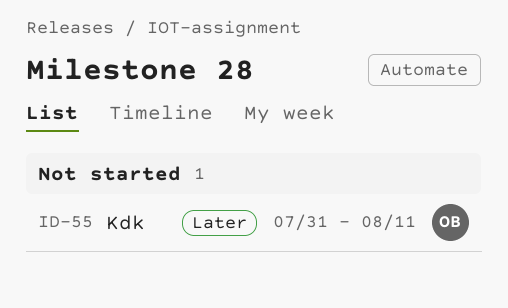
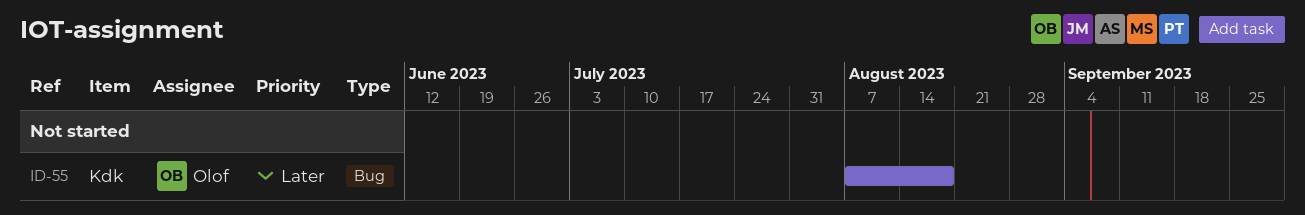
ID-55, start: Jul 31 -> Aug 7
ID-55, due: Aug 11 -> Aug 18

